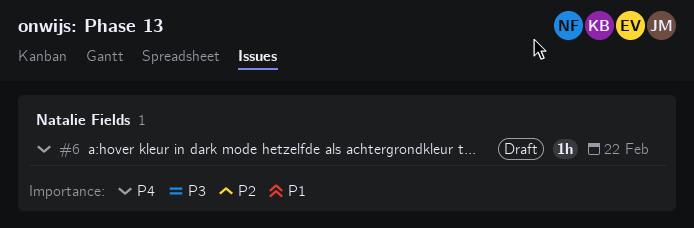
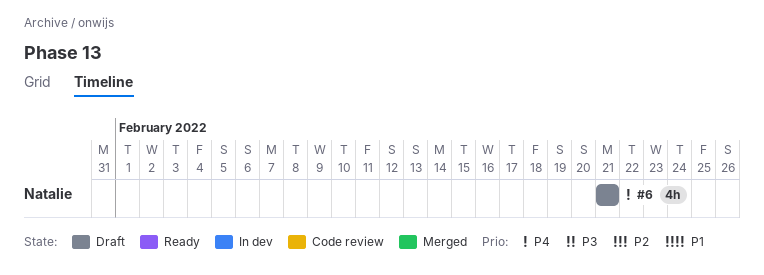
#6, estimate: 1h -> 4h
#6, due: Feb 22 -> Feb 21

